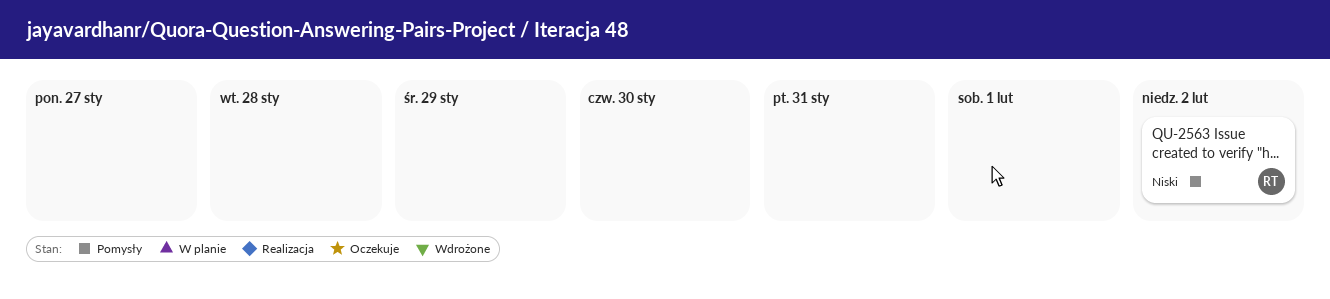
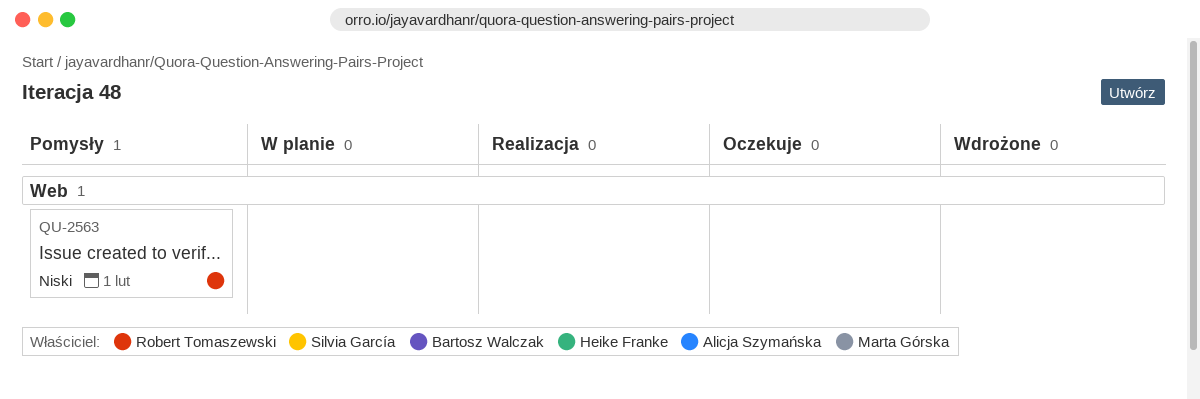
QU-2563, due: Feb 2 -> Feb 1

